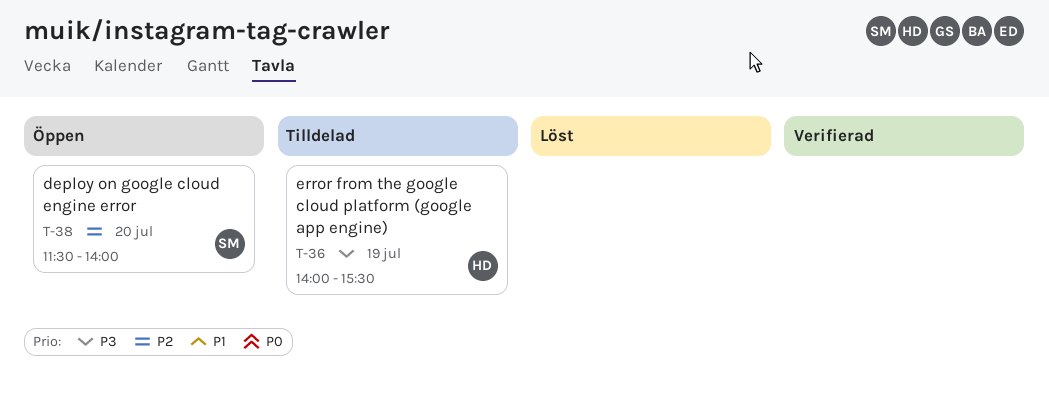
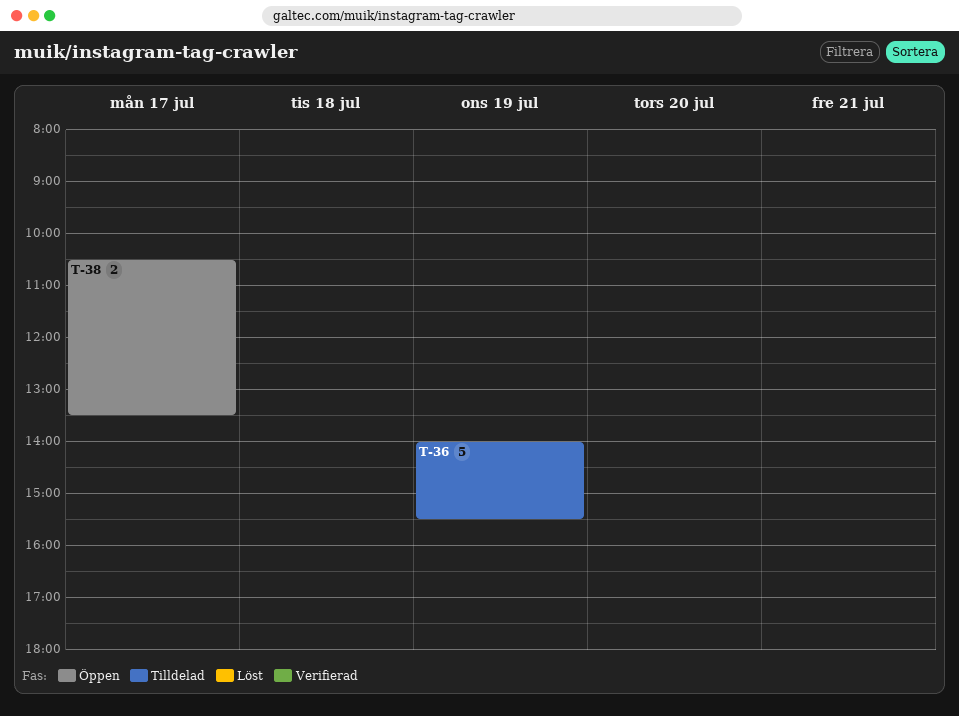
T-38, day: Jul 20 -> Jul 17
T-38, begins: 11:30 -> 10:30
T-38, ends: 14:00 -> 13:30

